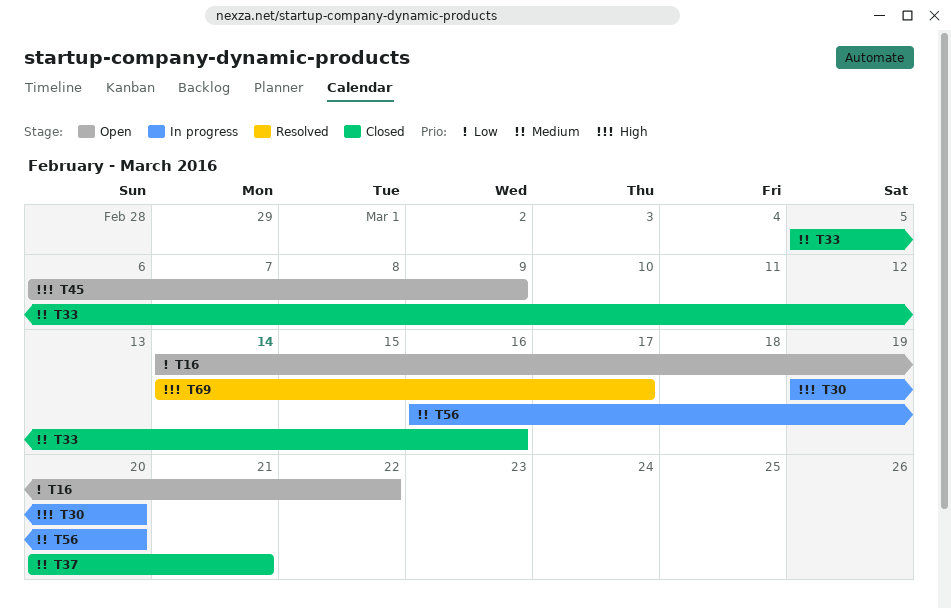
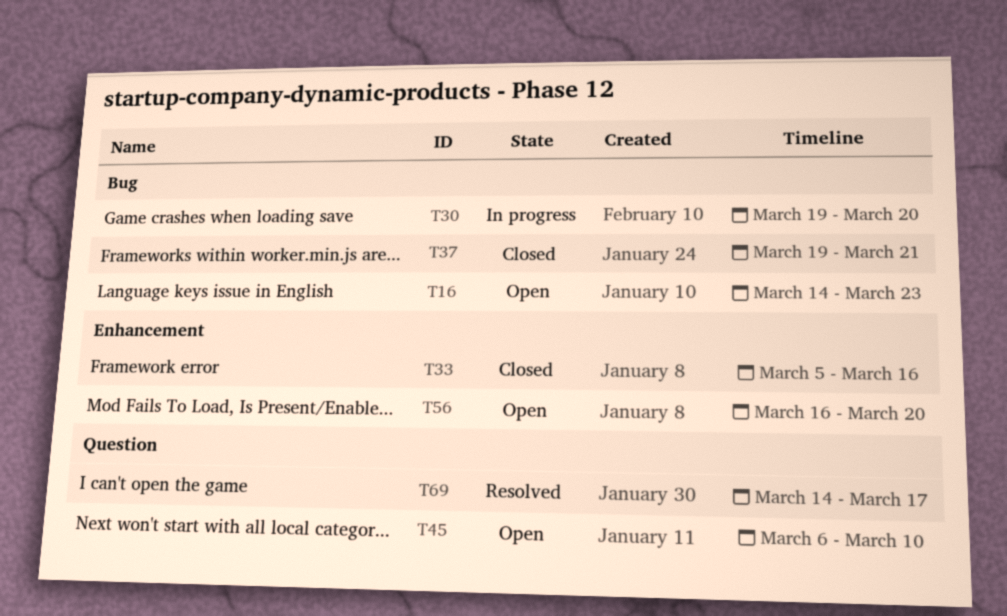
T16, due: Mar 22 -> Mar 23
T37, start: Mar 20 -> Mar 19
T45, due: Mar 9 -> Mar 10
T56, status: In progress -> Open

